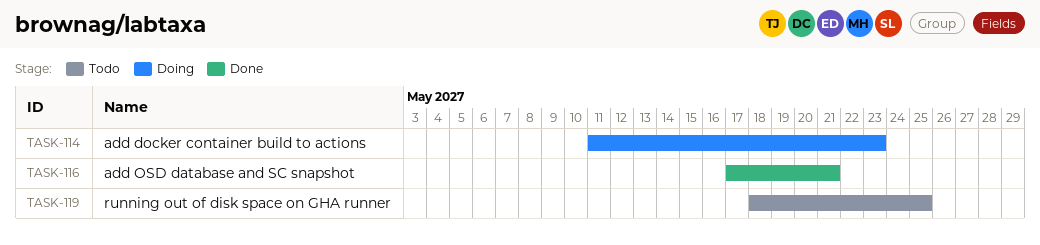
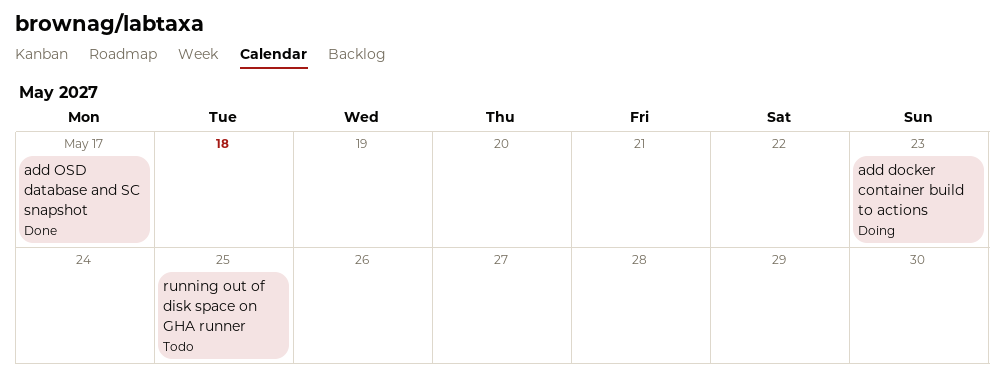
add OSD database and SC snapshot, due: May 21 -> May 17

